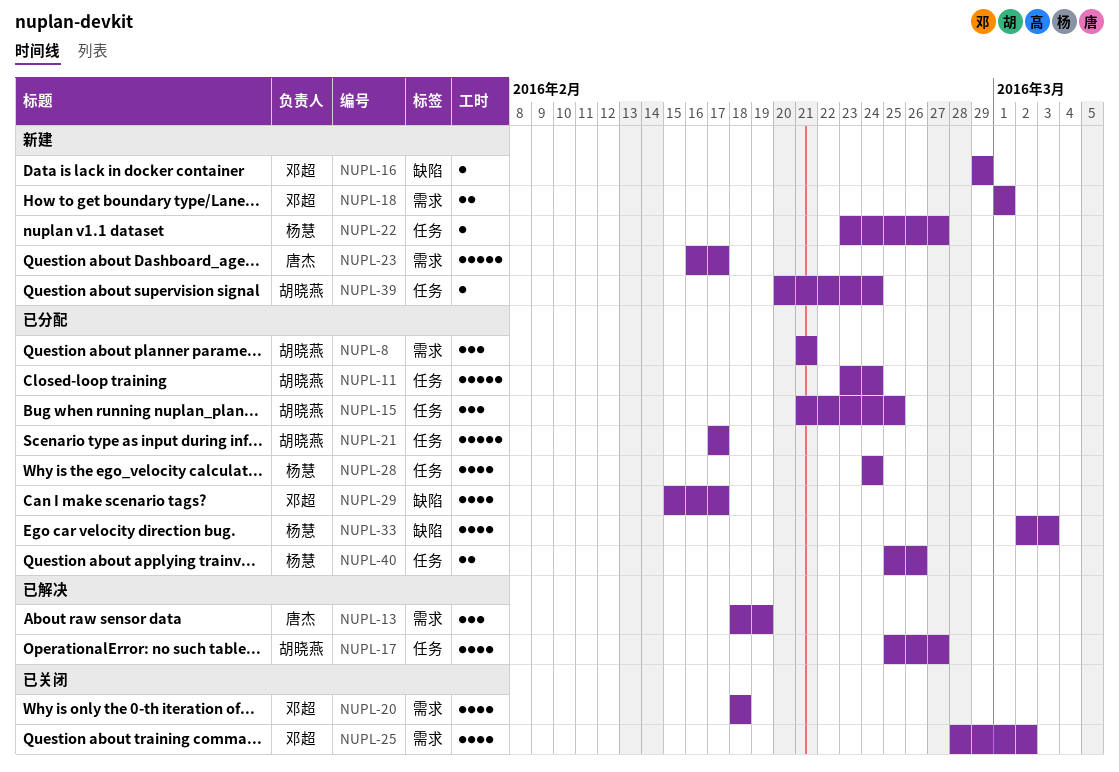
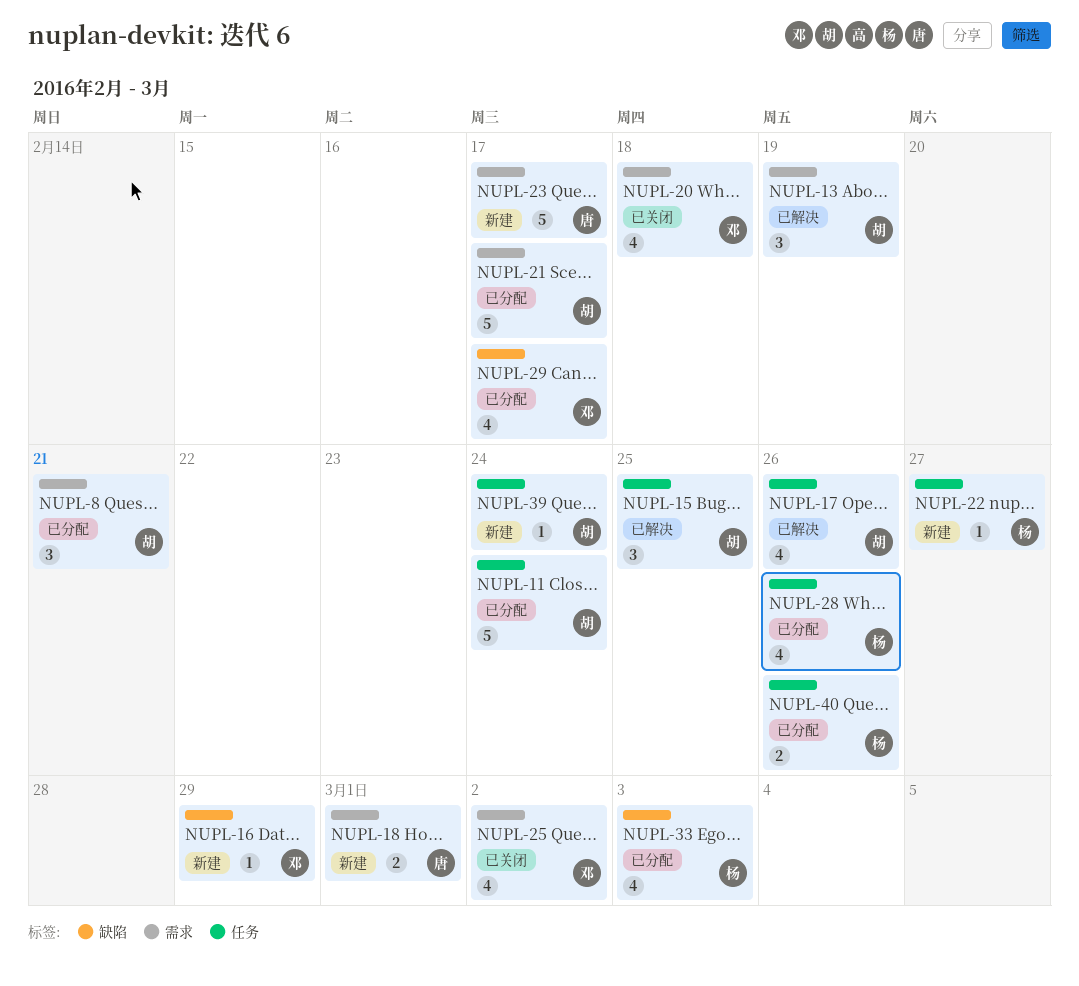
NUPL-13, owner: 唐杰 -> 胡晓燕
NUPL-15, status: 已分配 -> 已解决
NUPL-17, due: Feb 27 -> Feb 26
NUPL-18, owner: 邓超 -> 唐杰
NUPL-21, label: 任务 -> 需求
NUPL-28, due: Feb 24 -> Feb 26

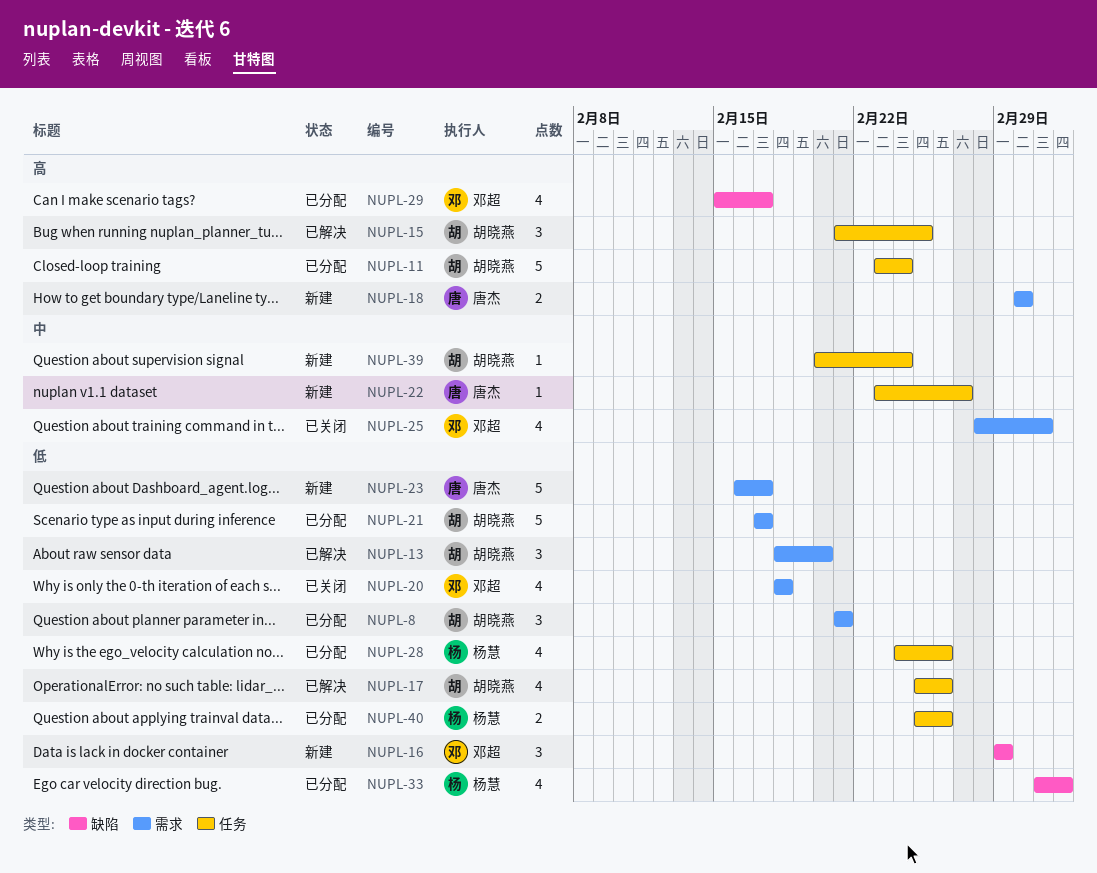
NUPL-13, due: Feb 19 -> Feb 20
NUPL-16, estimate: 1 -> 3
NUPL-22, owner: 杨慧 -> 唐杰

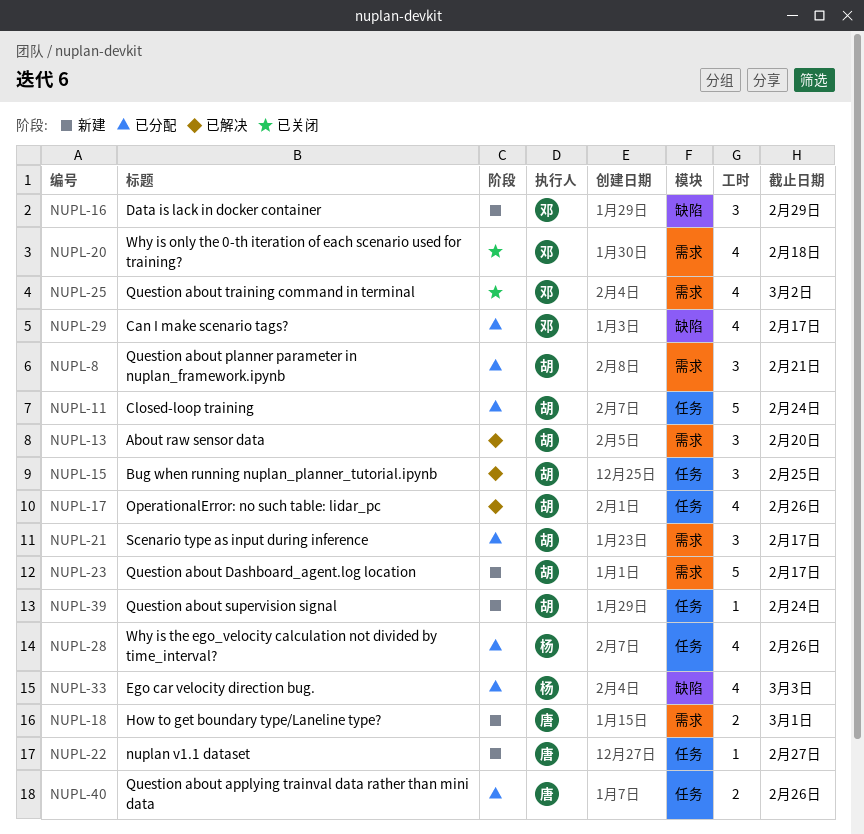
NUPL-21, estimate: 5 -> 3
NUPL-23, owner: 唐杰 -> 胡晓燕
NUPL-40, owner: 杨慧 -> 唐杰

